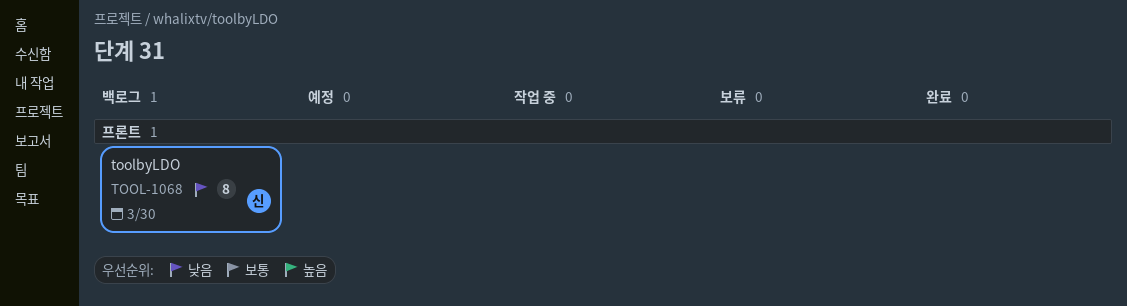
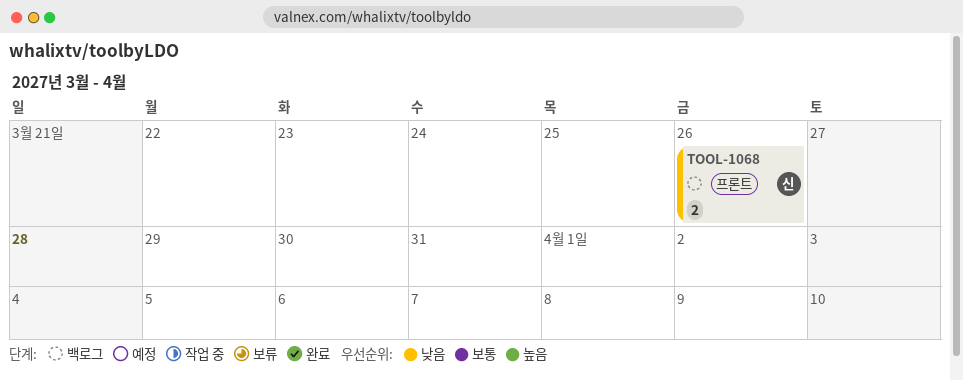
TOOL-1068, estimate: 8 -> 2
TOOL-1068, due: Mar 30 -> Mar 26

